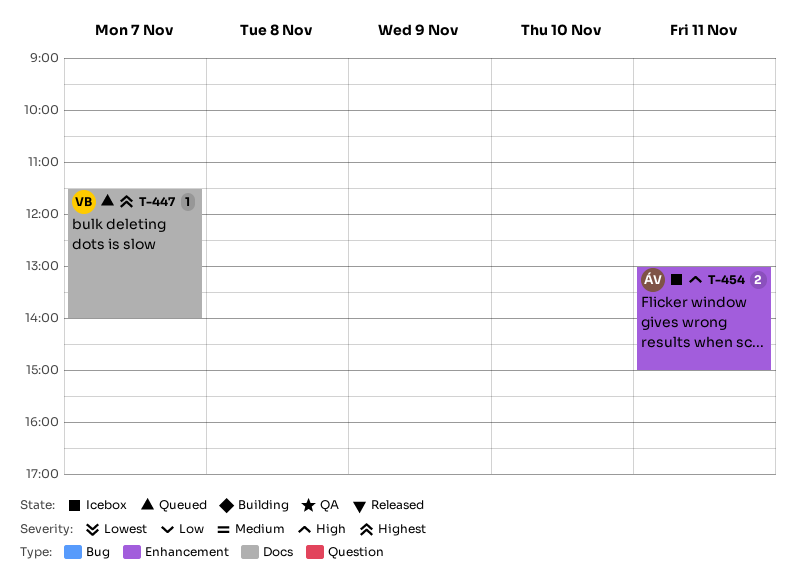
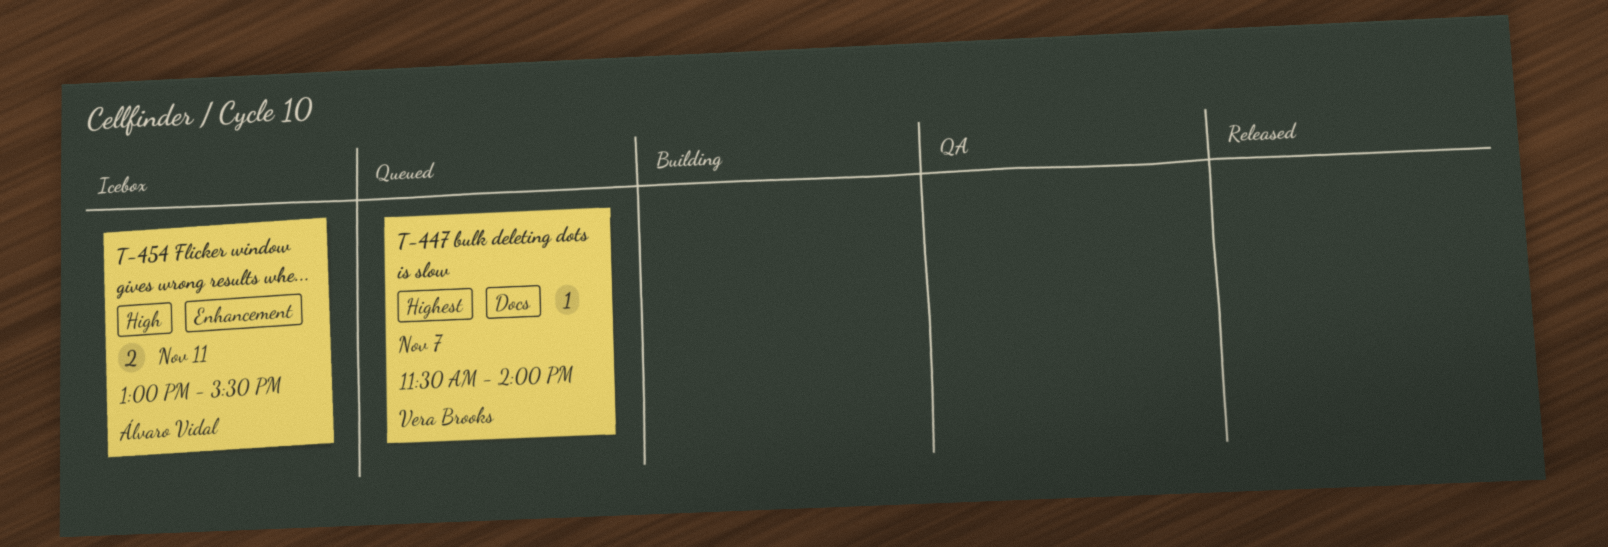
T-454, ends: 15:00 -> 15:30

